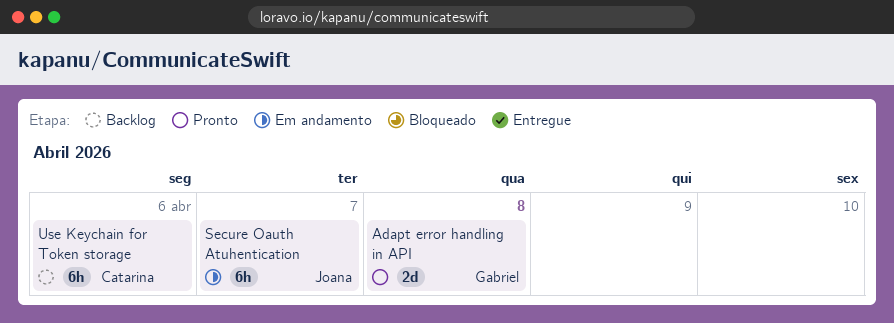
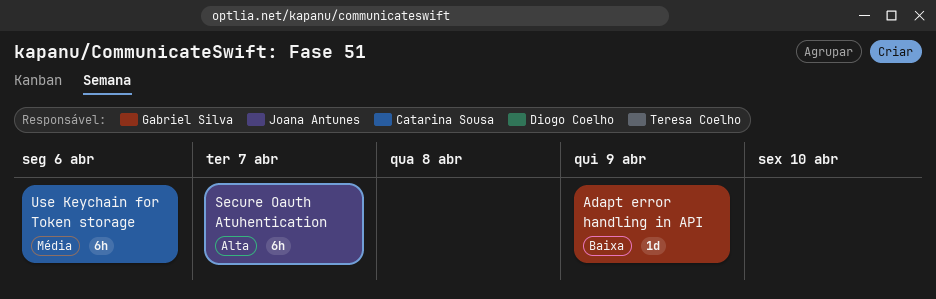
Adapt error handling in API, estimate: 2d -> 1d
Adapt error handling in API, due: Apr 8 -> Apr 9

